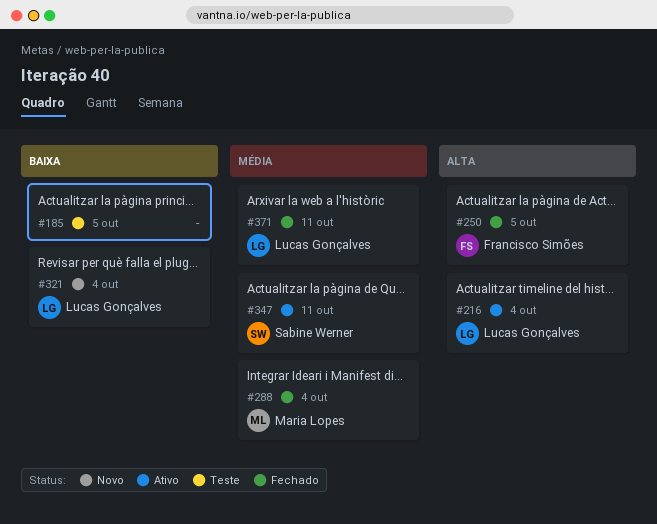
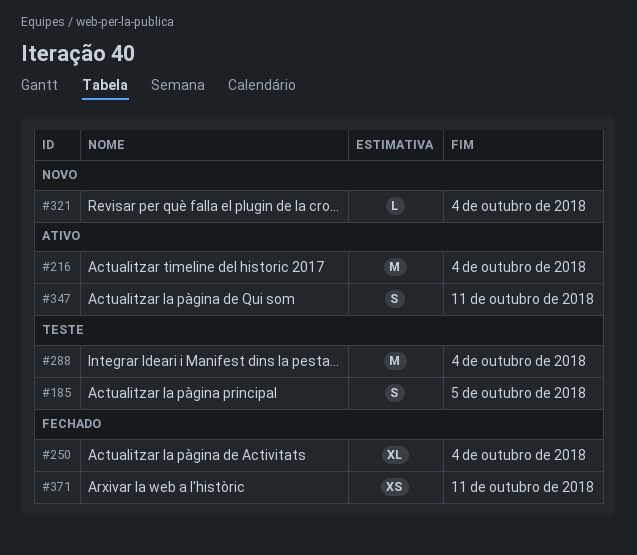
#250, due: Oct 5 -> Oct 4
#288, status: Fechado -> Teste

